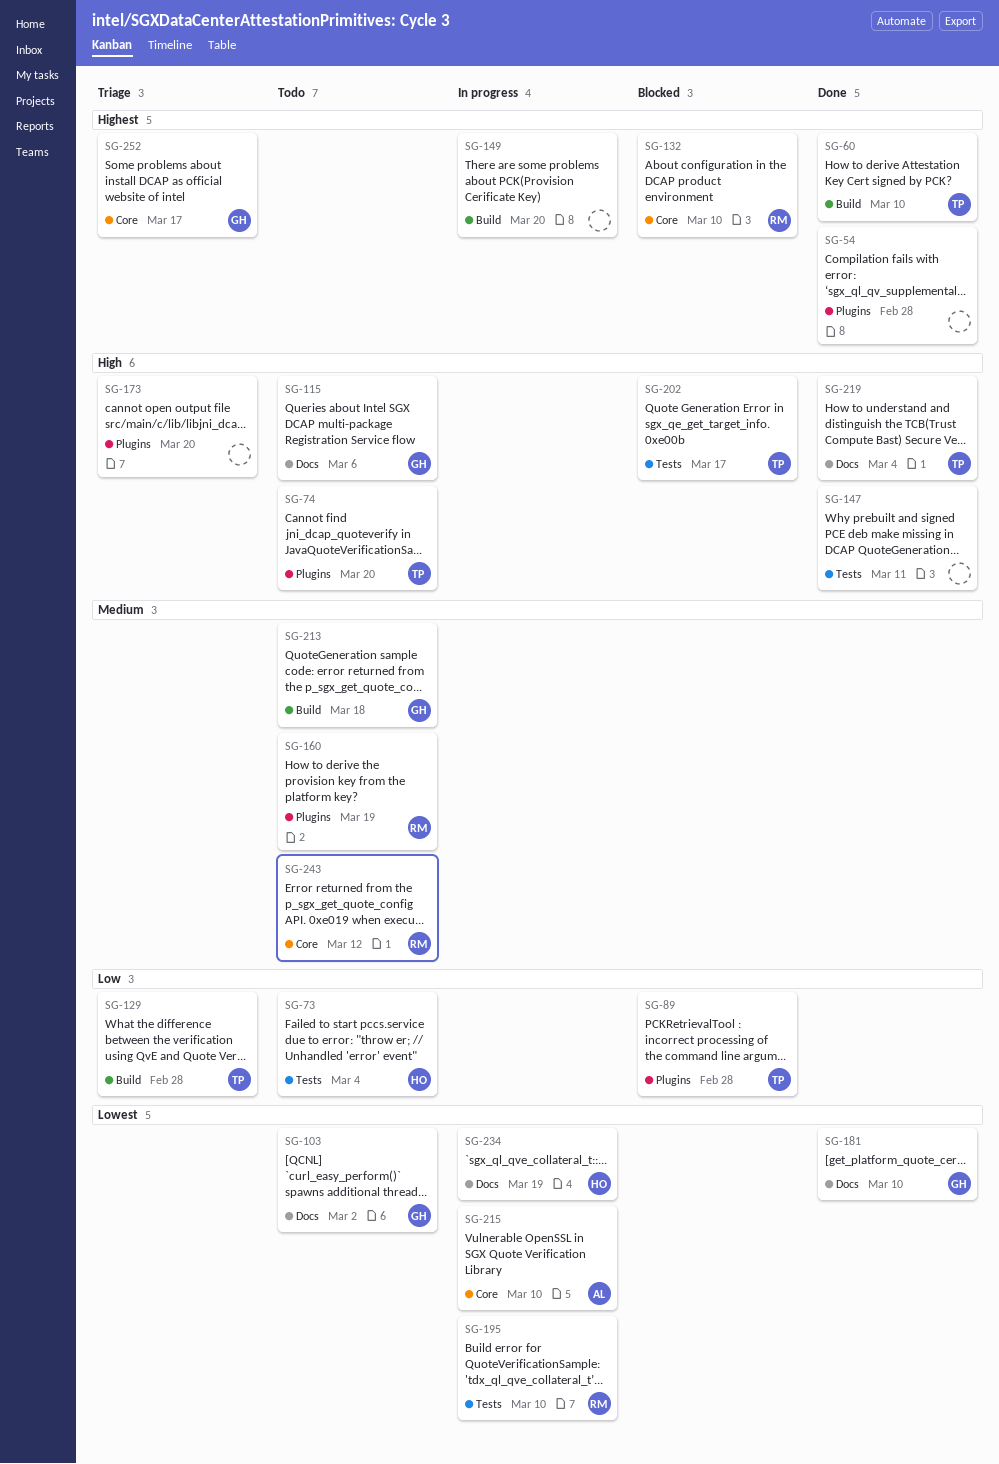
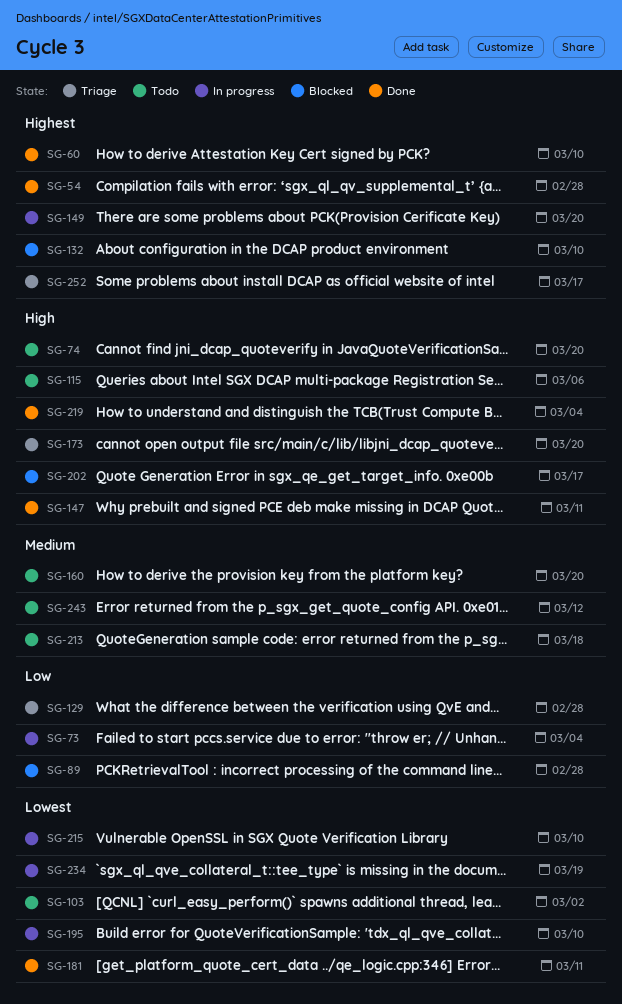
SG-73, status: Todo -> In progress
SG-160, due: Mar 19 -> Mar 20
SG-181, due: Mar 10 -> Mar 11

